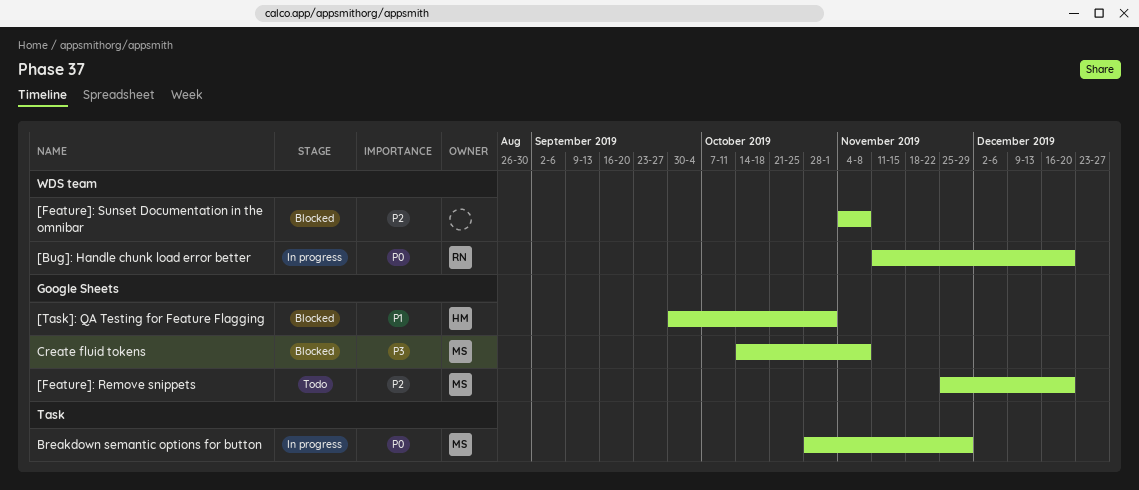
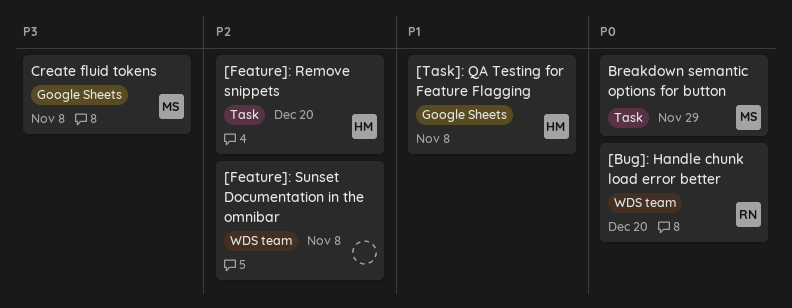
[Feature]: Remove snippets, owner: MS -> HM
[Feature]: Remove snippets, label: Google Sheets -> Task
[Task]: QA Testing for Feature Flagging, due: Nov 1 -> Nov 8

